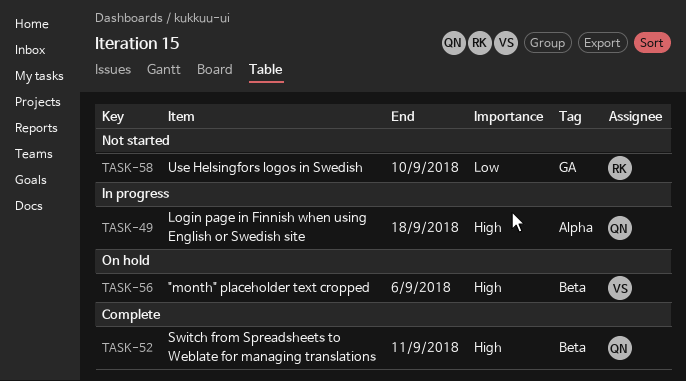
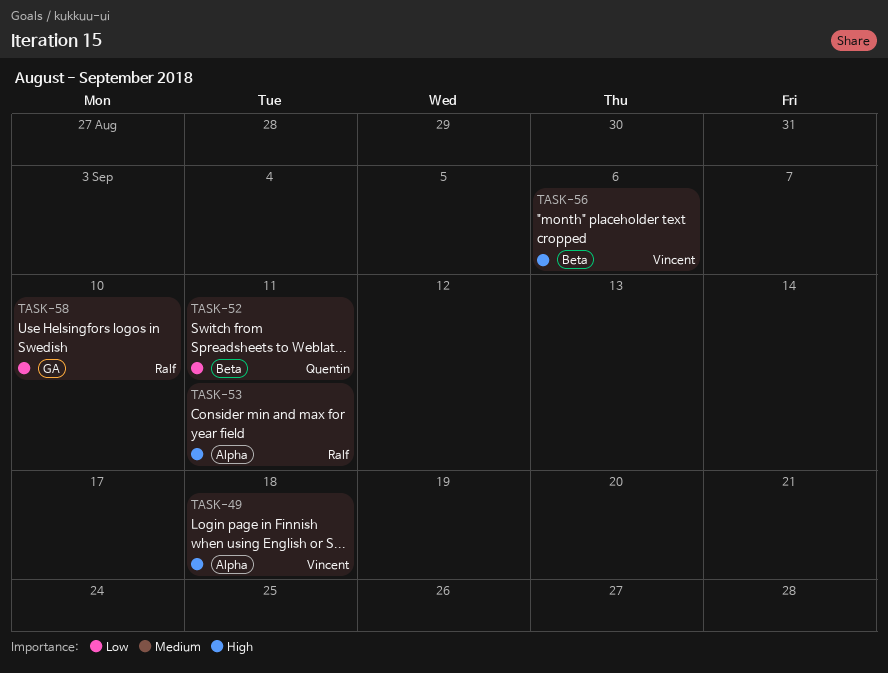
TASK-49, owner: Quentin -> Vincent
TASK-52, priority: High -> Low
TASK-53: none -> present

